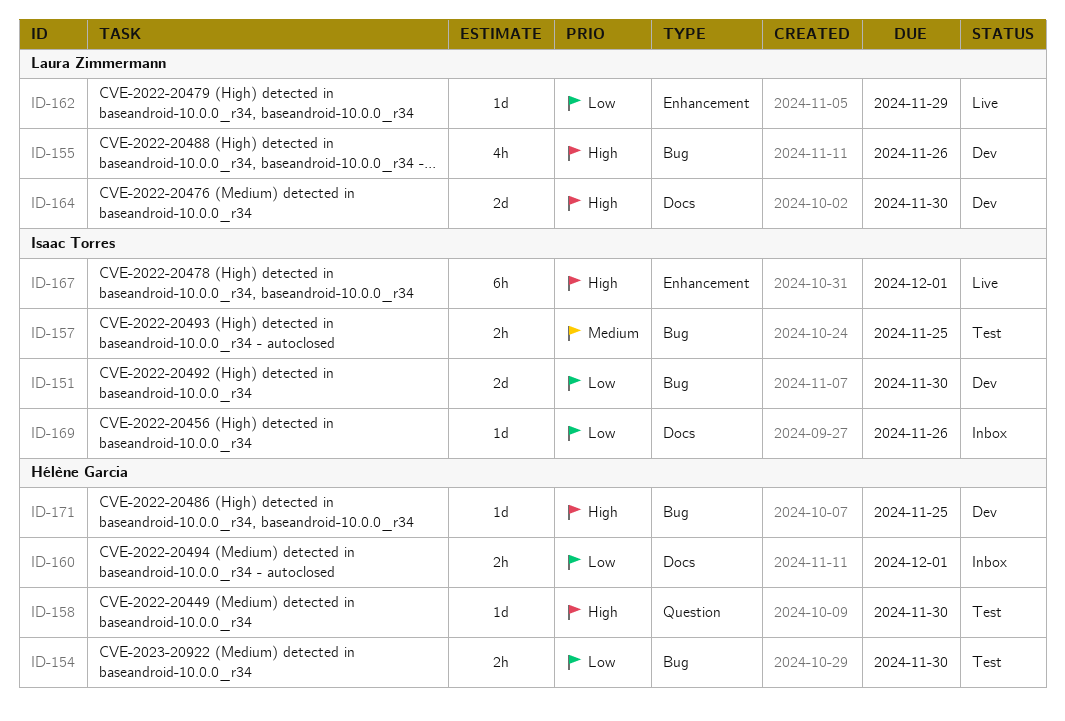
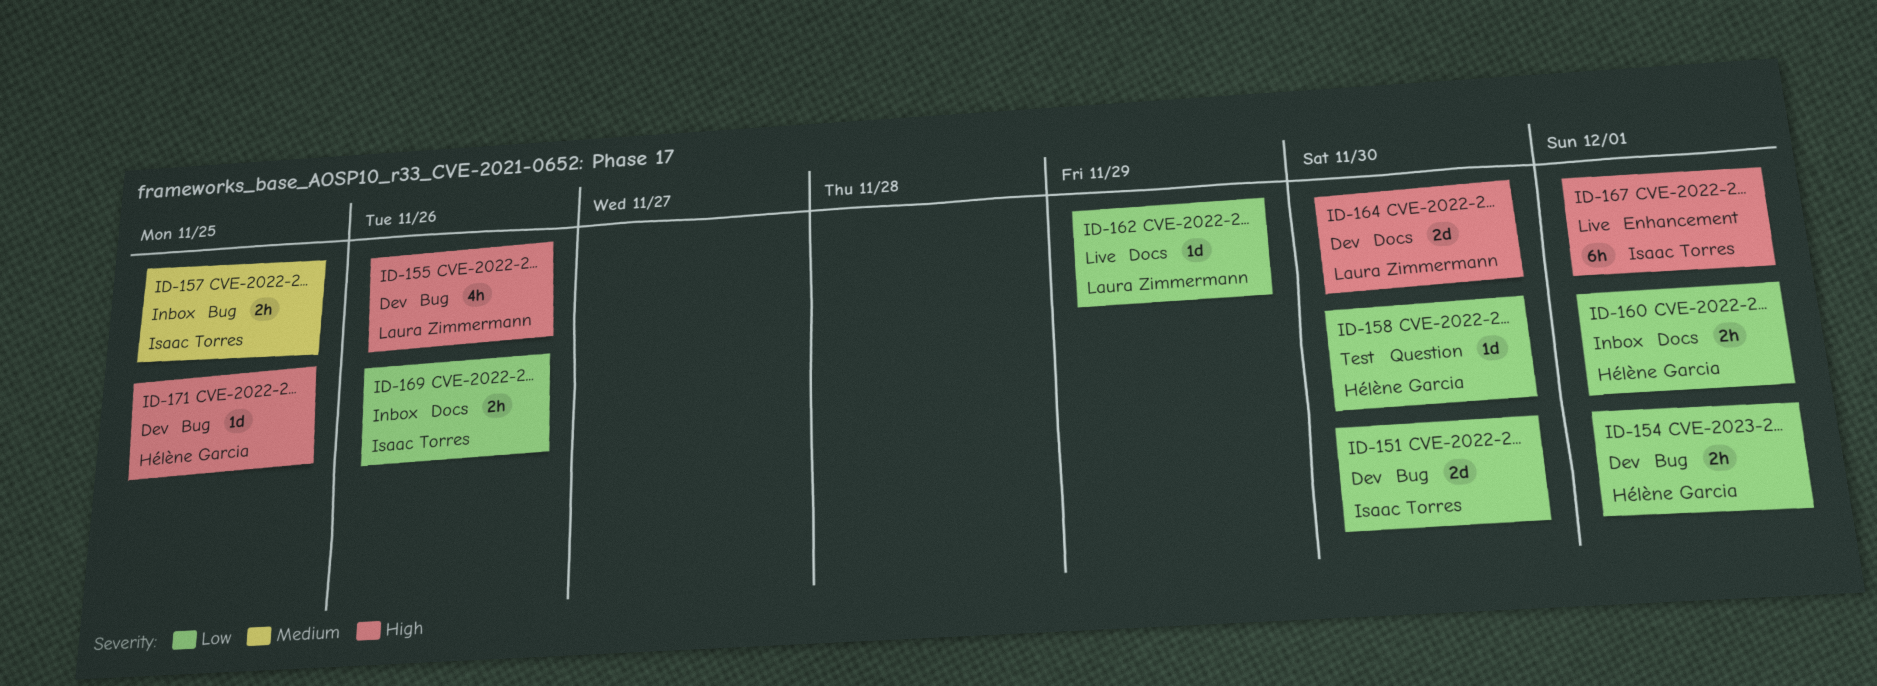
ID-154, status: Test -> Dev
ID-154, due: Nov 30 -> Dec 1
ID-157, status: Test -> Inbox
ID-158, priority: High -> Low
ID-162, label: Enhancement -> Docs
ID-169, estimate: 1d -> 2h

